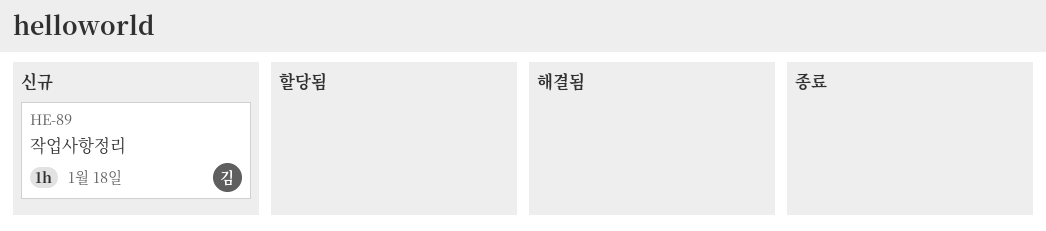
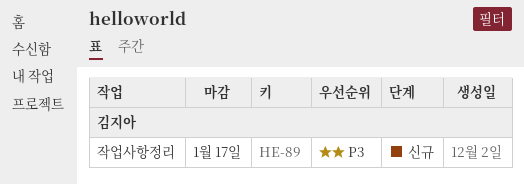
HE-89, due: Jan 18 -> Jan 17

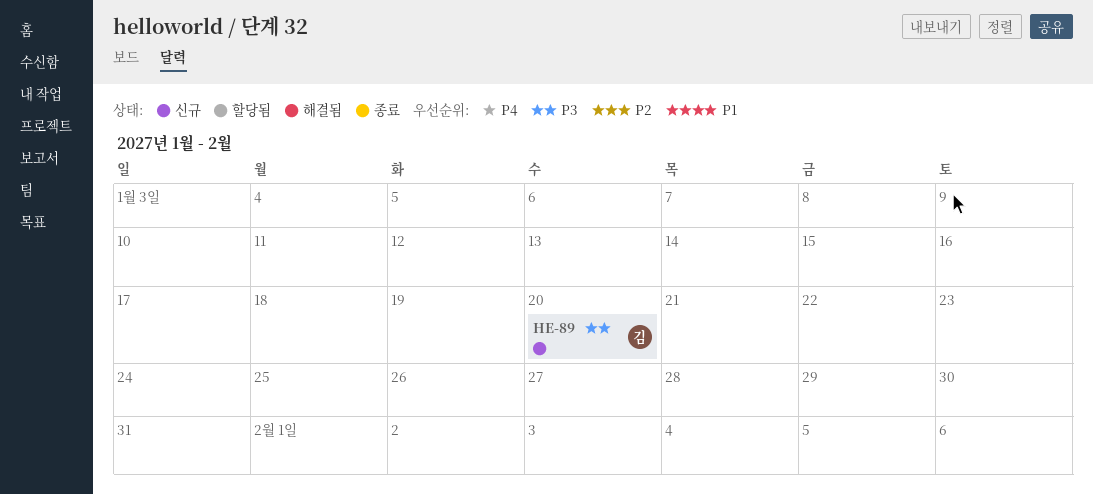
HE-89, due: Jan 17 -> Jan 20

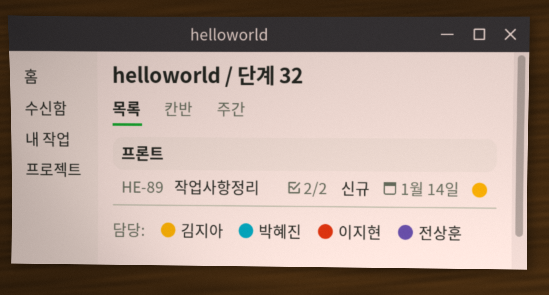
HE-89, due: Jan 20 -> Jan 14

